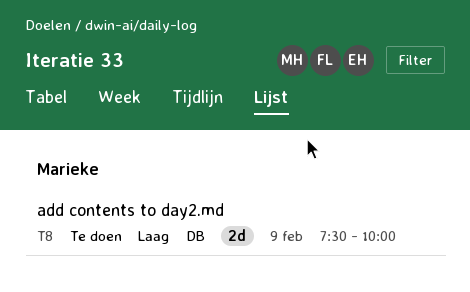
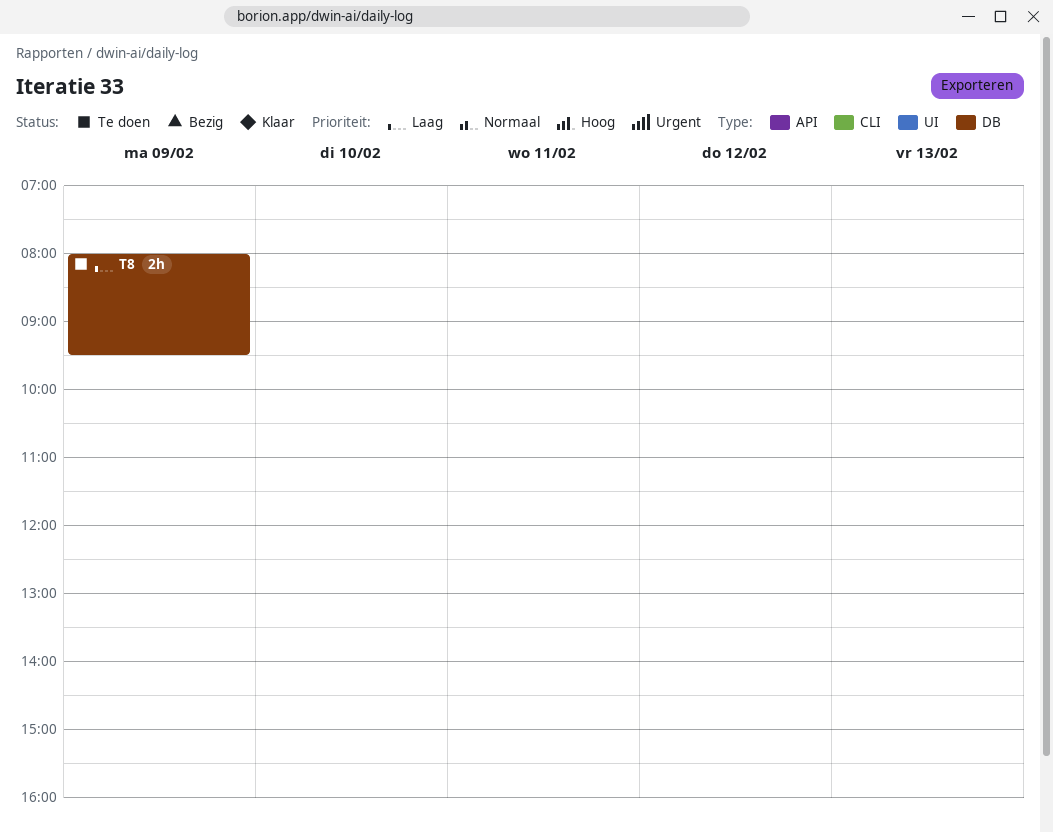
T8, estimate: 2d -> 2h
T8, begins: 07:30 -> 08:00
T8, ends: 10:00 -> 09:30

